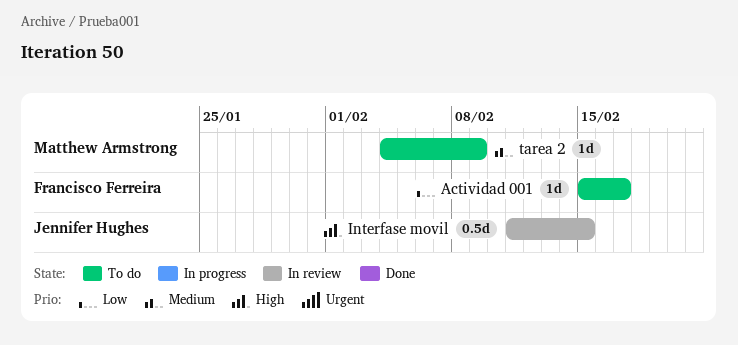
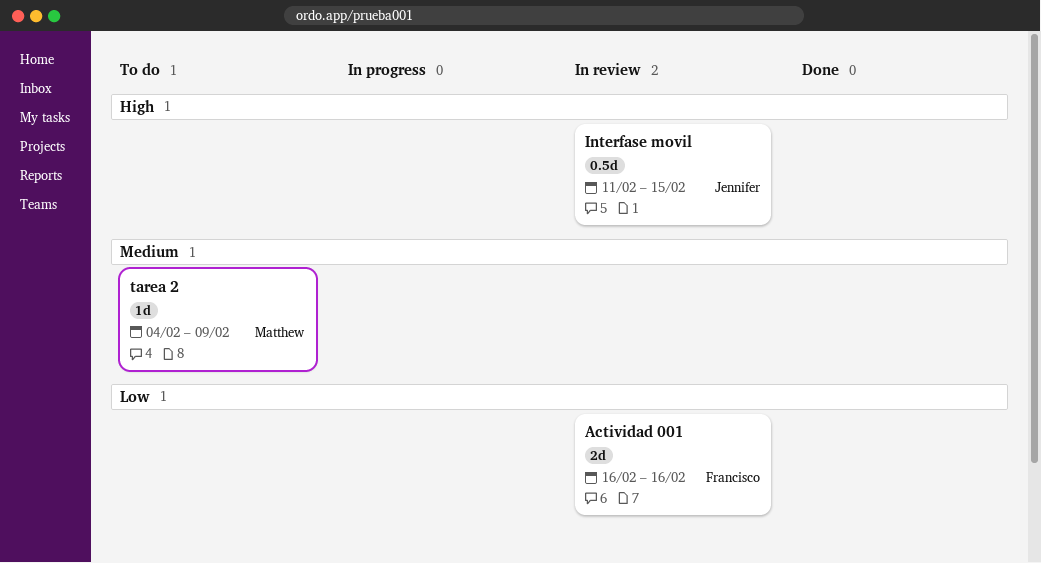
Actividad 001, status: To do -> In review
Actividad 001, estimate: 1d -> 2d
Actividad 001, start: Feb 15 -> Feb 16
Actividad 001, due: Feb 17 -> Feb 16

